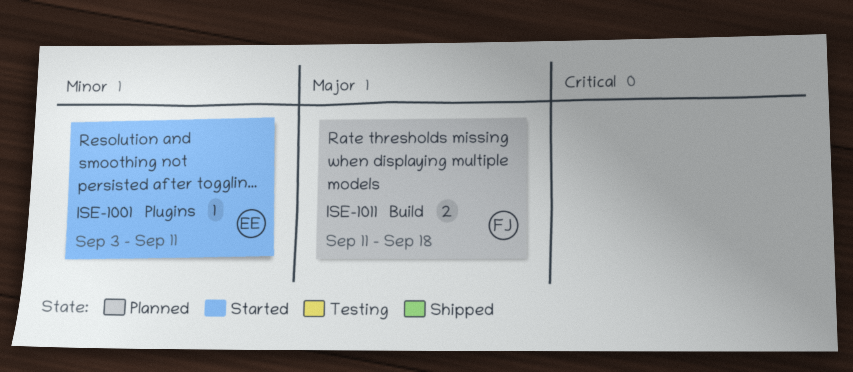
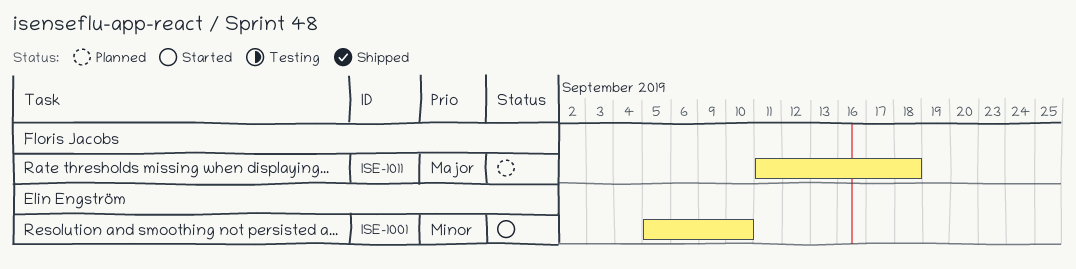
ISE-1001, start: Sep 3 -> Sep 5
ISE-1001, due: Sep 11 -> Sep 10

